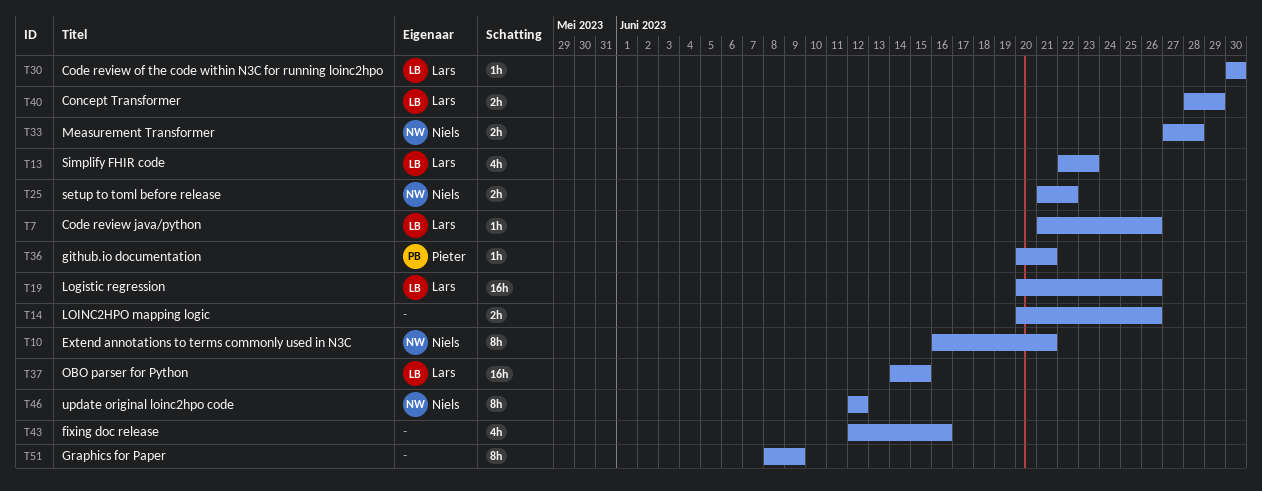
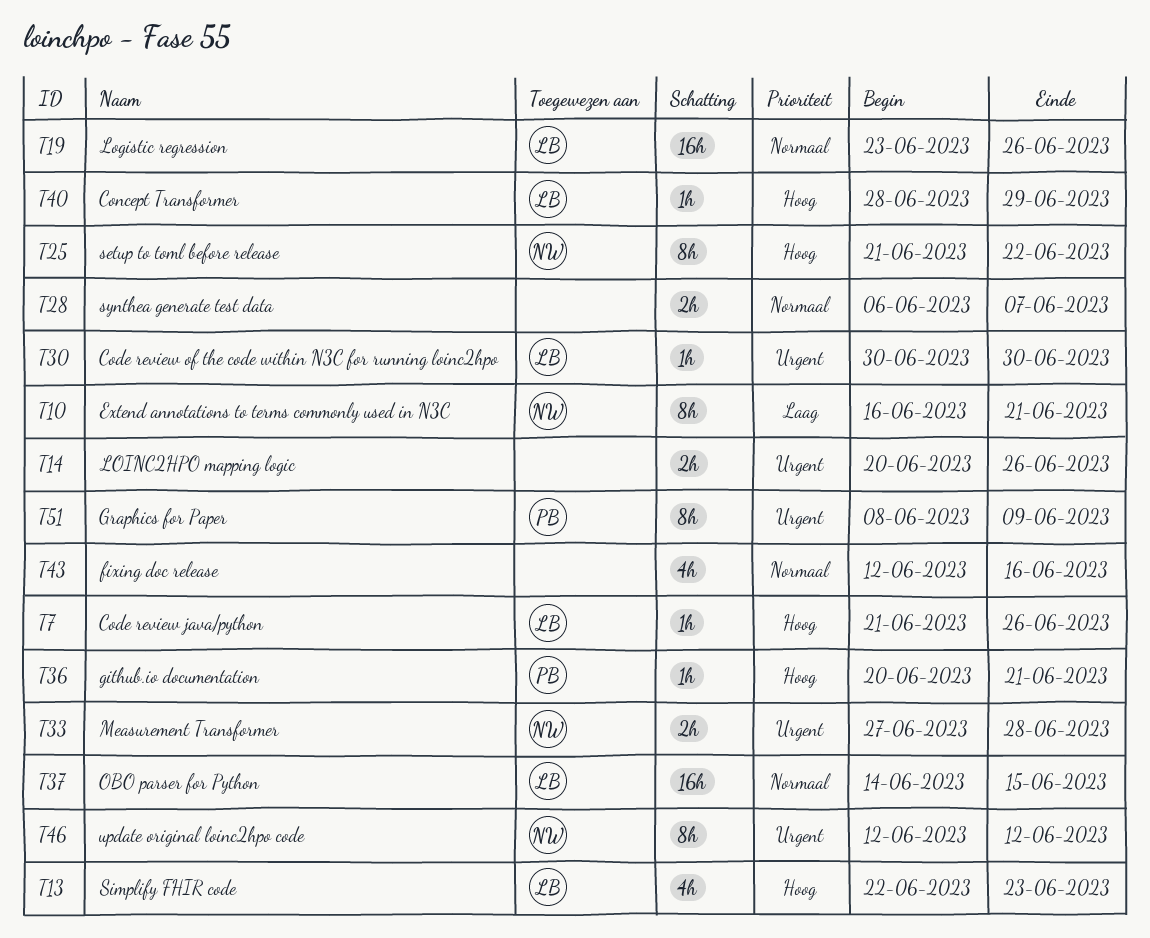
T19, start: Jun 20 -> Jun 23
T25, estimate: 2h -> 8h
T28: none -> present
T40, estimate: 2h -> 1h
T51, owner: none -> Pieter

